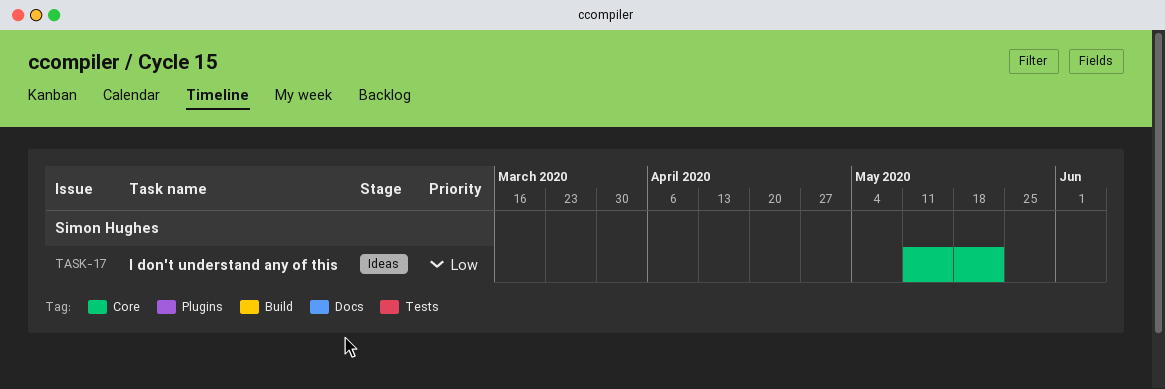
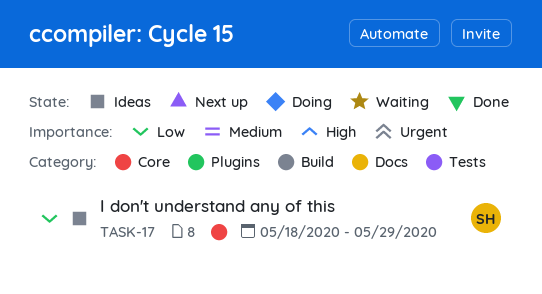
TASK-17, start: May 11 -> May 18
TASK-17, due: May 22 -> May 29

